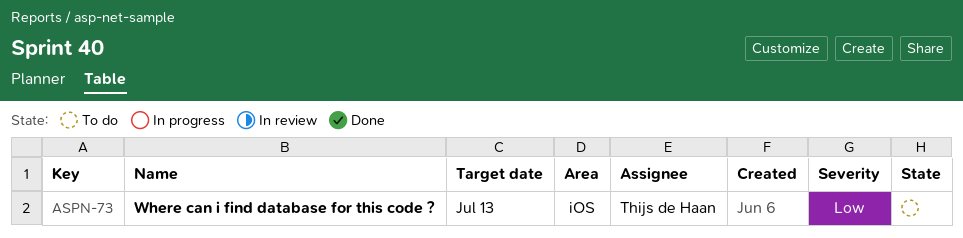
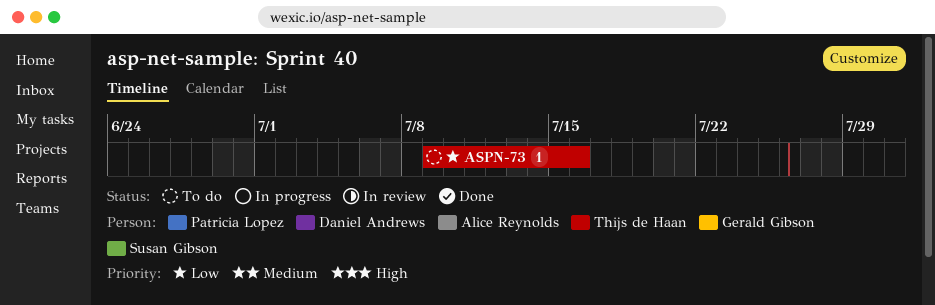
ASPN-73, due: Jul 13 -> Jul 16

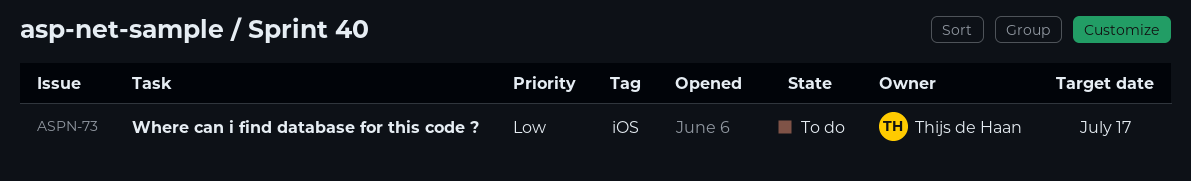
ASPN-73, due: Jul 16 -> Jul 17

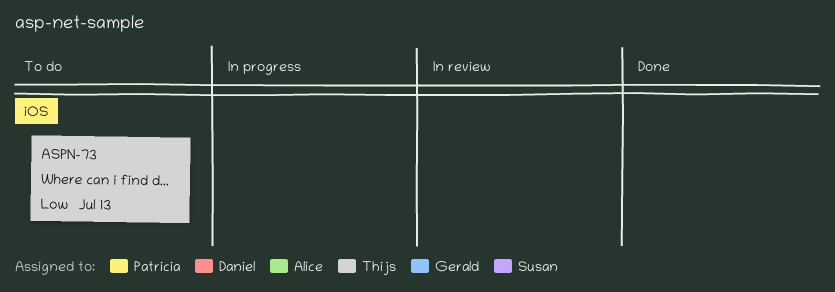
ASPN-73, due: Jul 17 -> Jul 13

